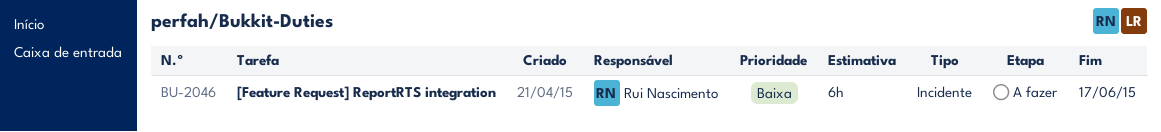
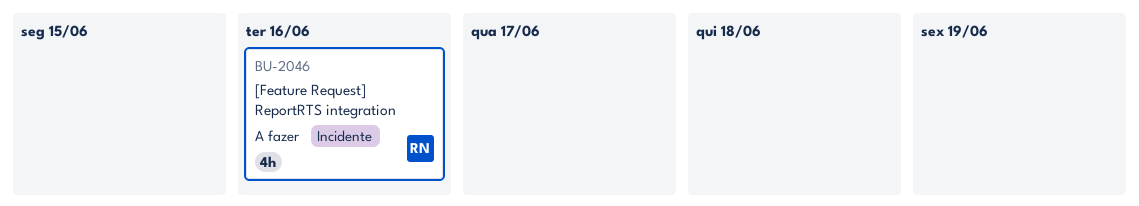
BU-2046, estimate: 6h -> 4h
BU-2046, due: Jun 17 -> Jun 16

